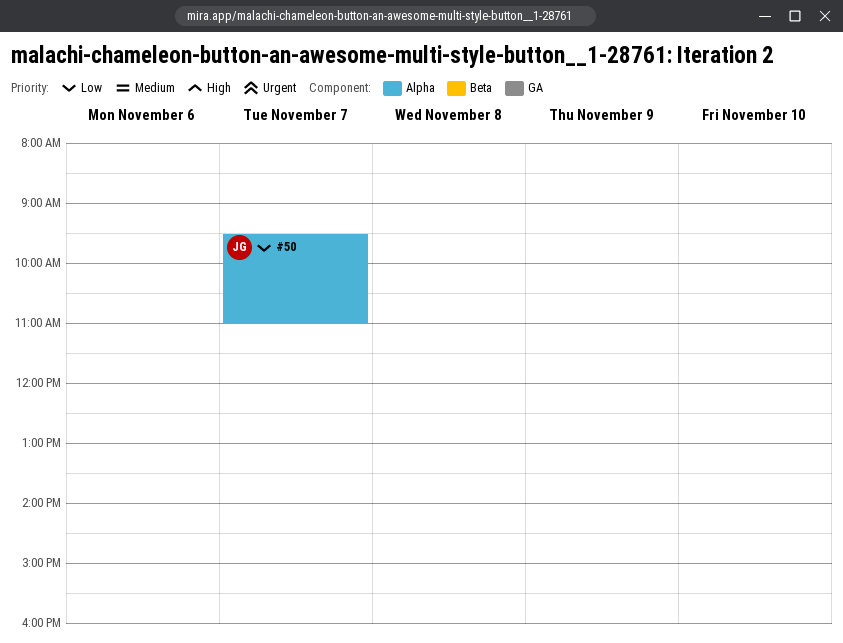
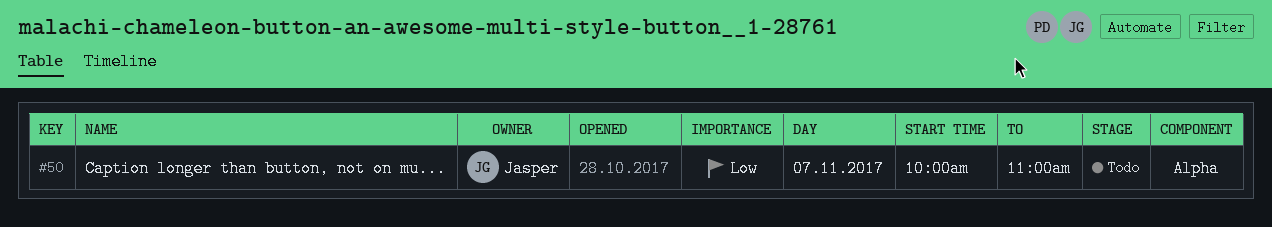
#50, begins: 09:30 -> 10:00

